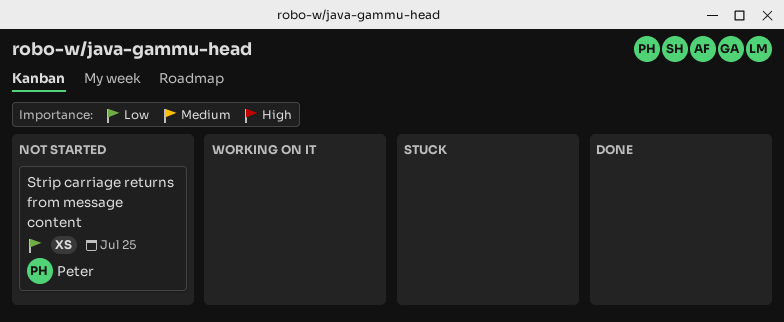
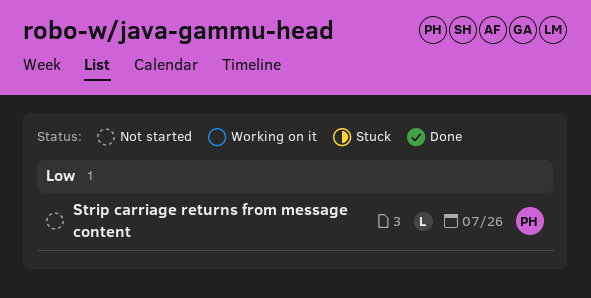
Strip carriage returns from message content, estimate: XS -> L
Strip carriage returns from message content, due: Jul 25 -> Jul 26

